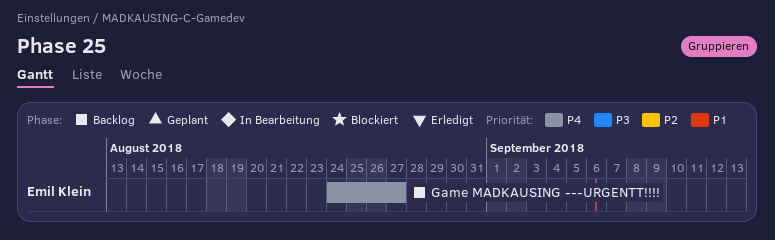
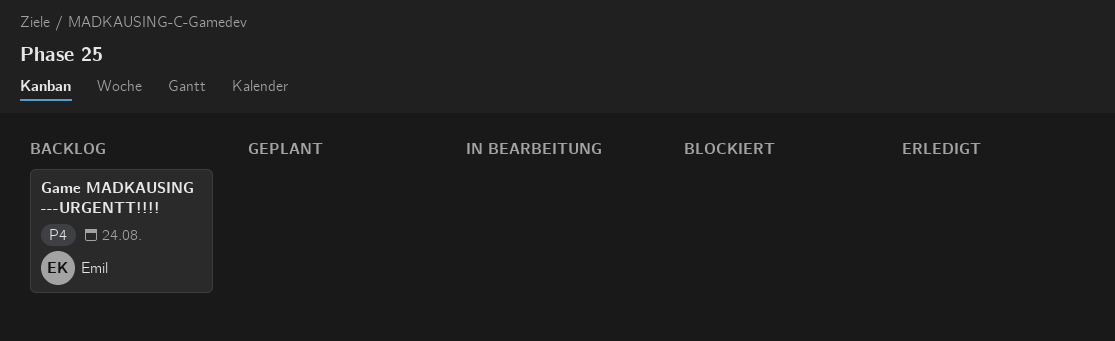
Game MADKAUSING ---URGENTT!!!!, due: Aug 27 -> Aug 24

